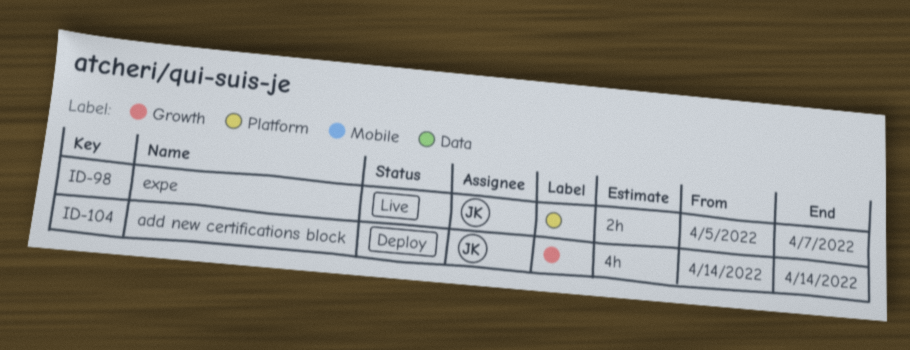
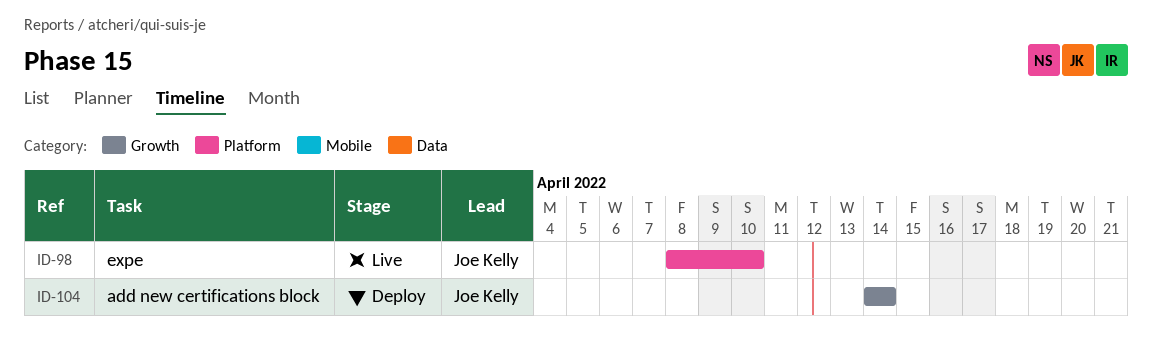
ID-98, start: Apr 5 -> Apr 8
ID-98, due: Apr 7 -> Apr 10

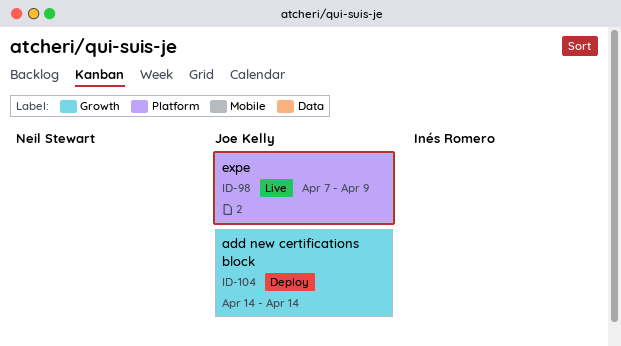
ID-98, start: Apr 8 -> Apr 7
ID-98, due: Apr 10 -> Apr 9

